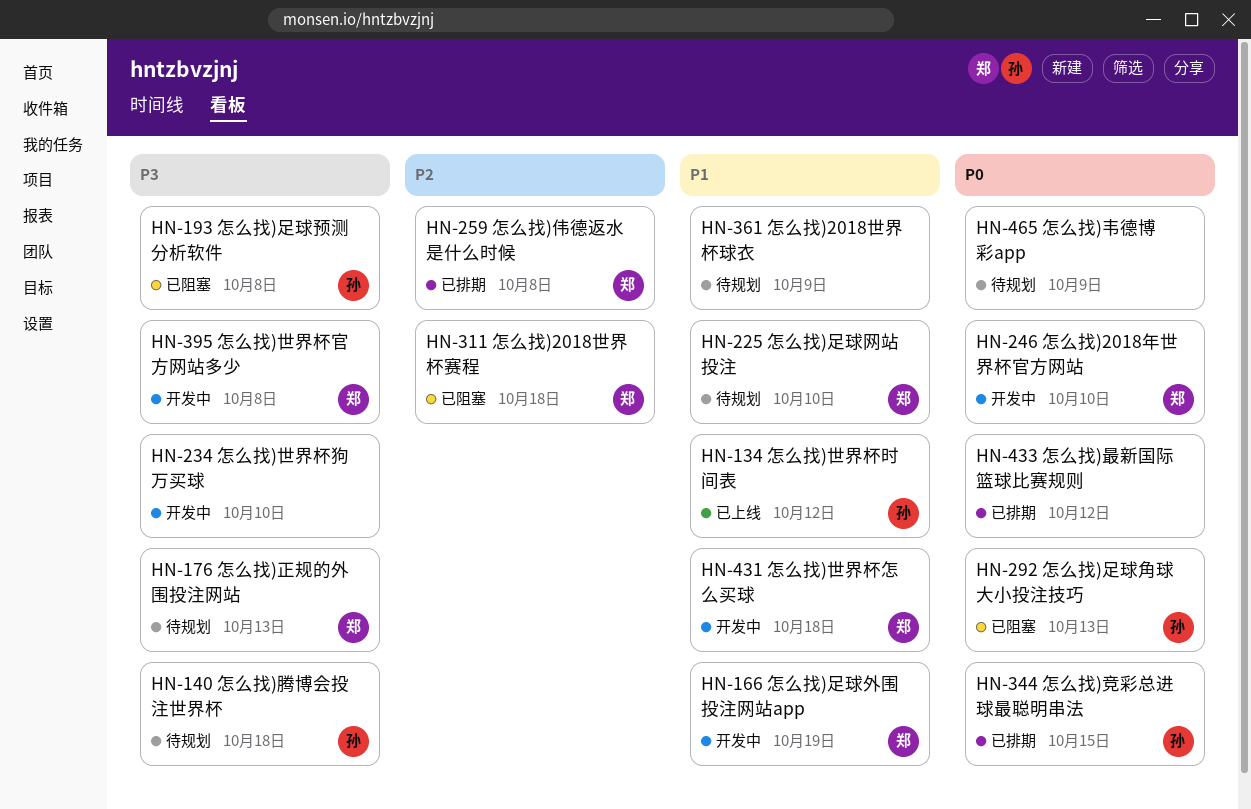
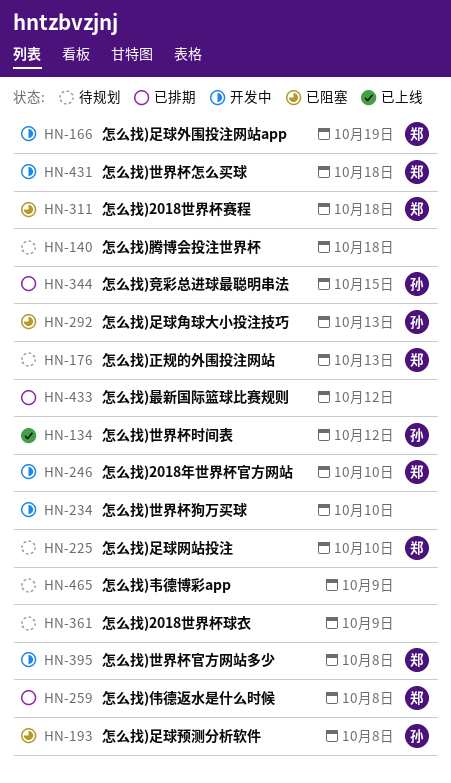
HN-140, owner: 孙 -> none

